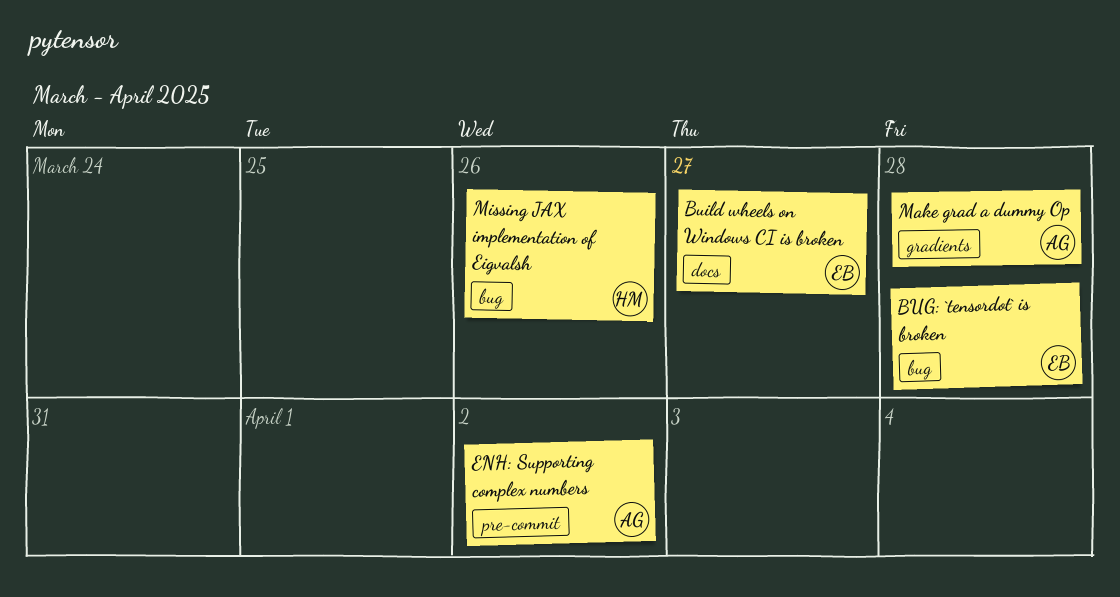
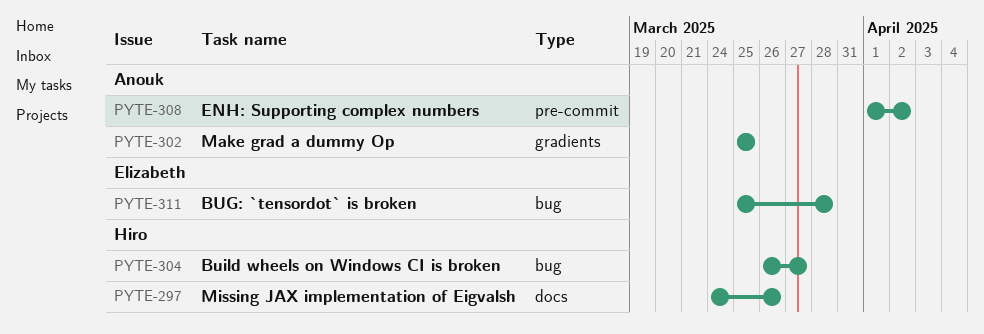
Build wheels on Windows CI is broken, owner: Elizabeth -> Hiro
Build wheels on Windows CI is broken, label: docs -> bug
Make grad a dummy Op, due: Mar 28 -> Mar 25
Missing JAX implementation of Eigvalsh, label: bug -> docs

